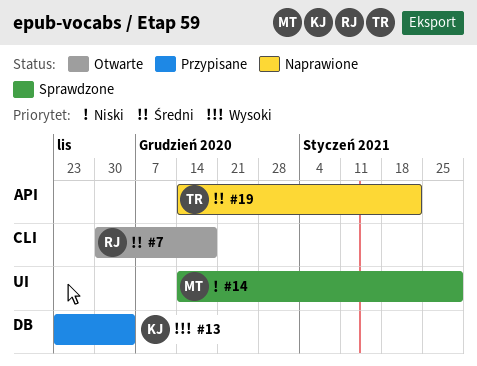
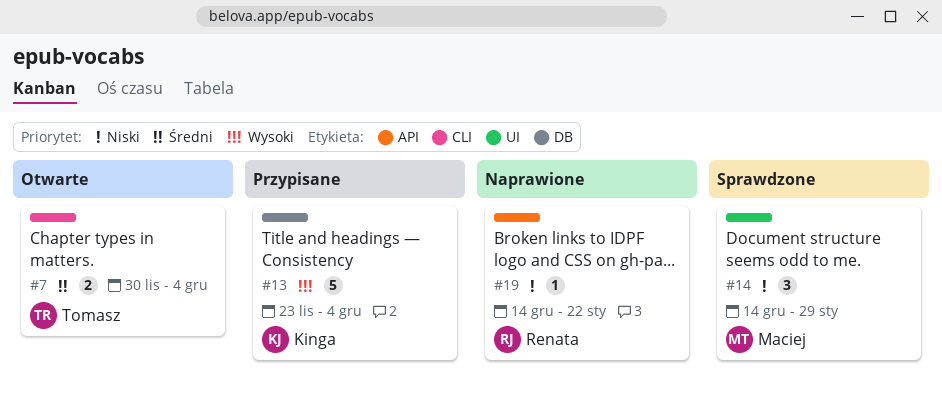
#7, owner: Renata -> Tomasz
#7, due: Dec 18 -> Dec 4
#19, owner: Tomasz -> Renata
#19, priority: Średni -> Niski

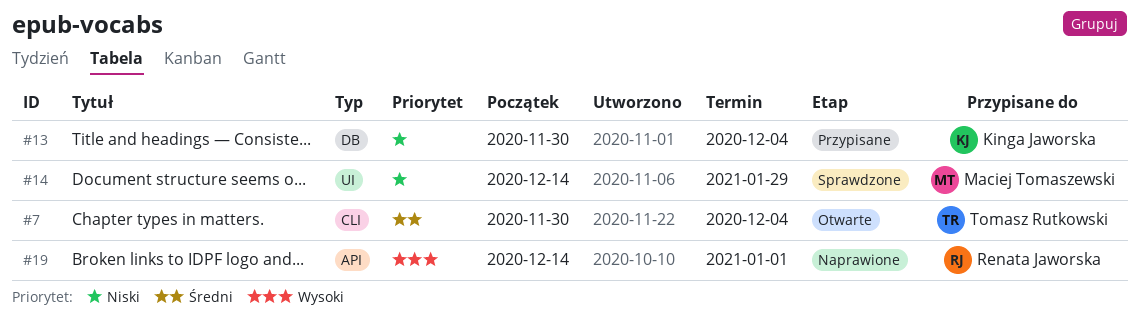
#13, priority: Wysoki -> Niski
#13, start: Nov 23 -> Nov 30
#19, priority: Niski -> Wysoki
#19, due: Jan 22 -> Jan 1

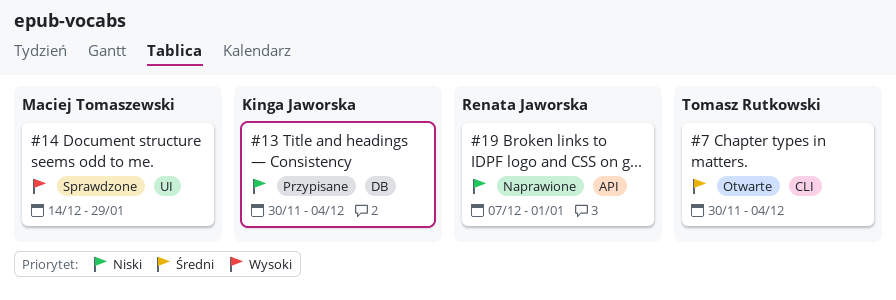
#14, priority: Niski -> Wysoki
#19, priority: Wysoki -> Niski
#19, start: Dec 14 -> Dec 7

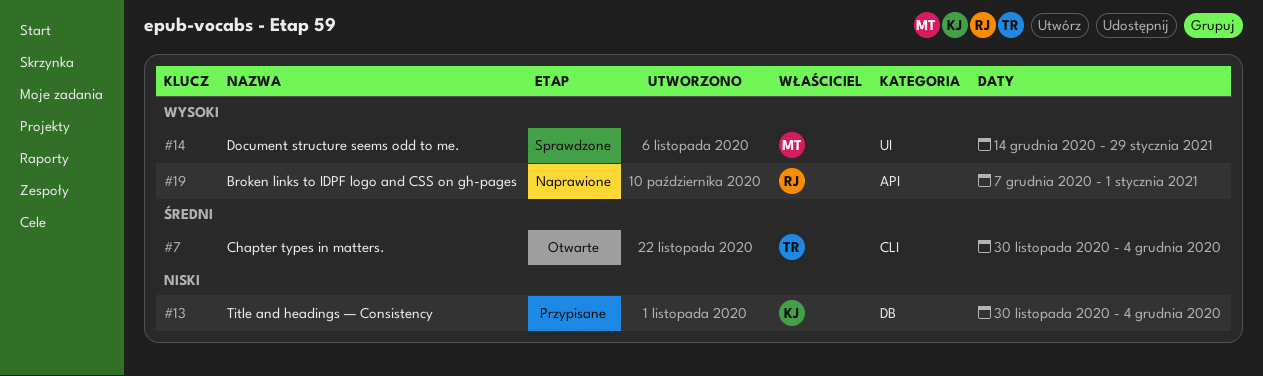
#19, priority: Niski -> Wysoki

